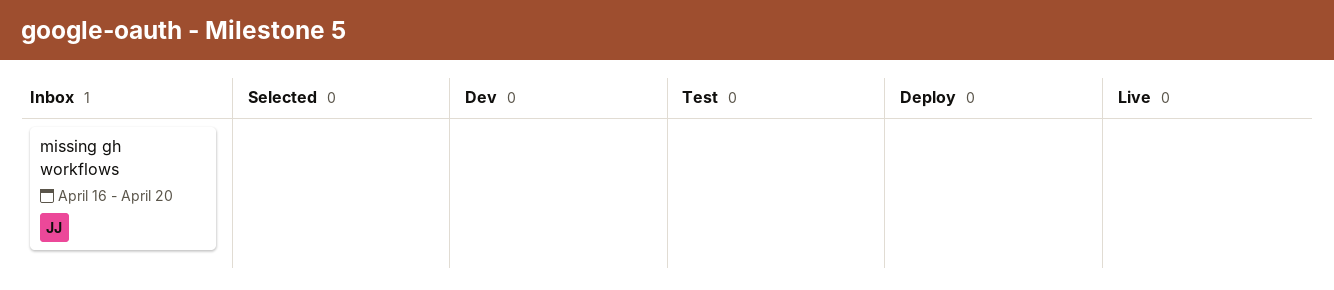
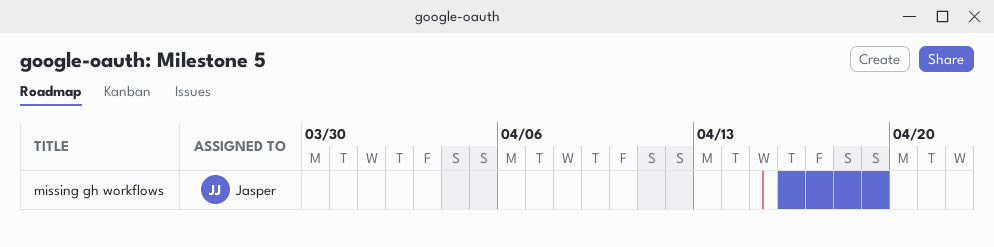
missing gh workflows, due: Apr 20 -> Apr 19

